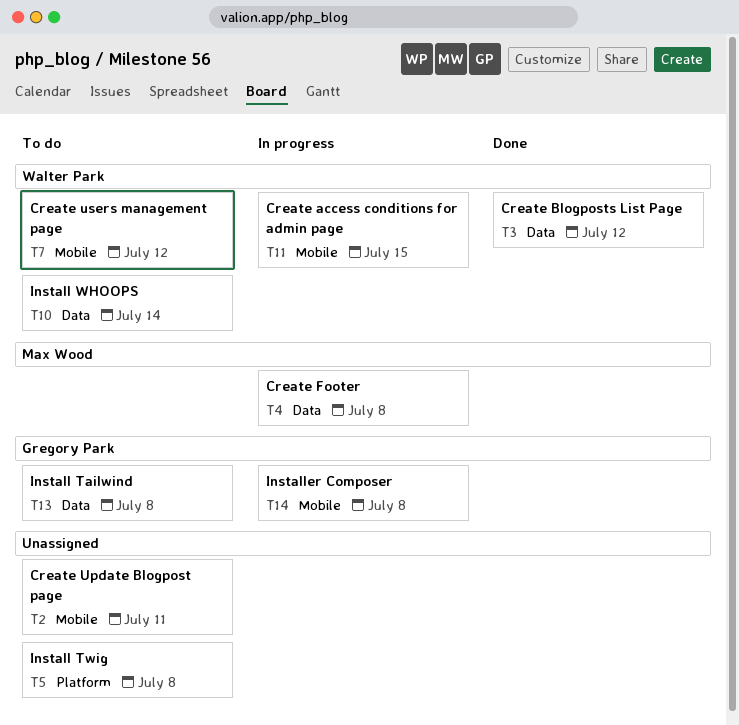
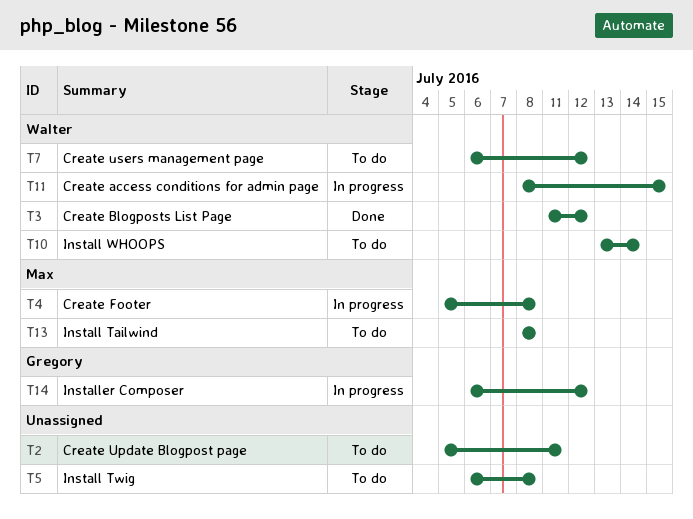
T13, owner: Gregory Park -> Max Wood
T14, due: Jul 8 -> Jul 12

